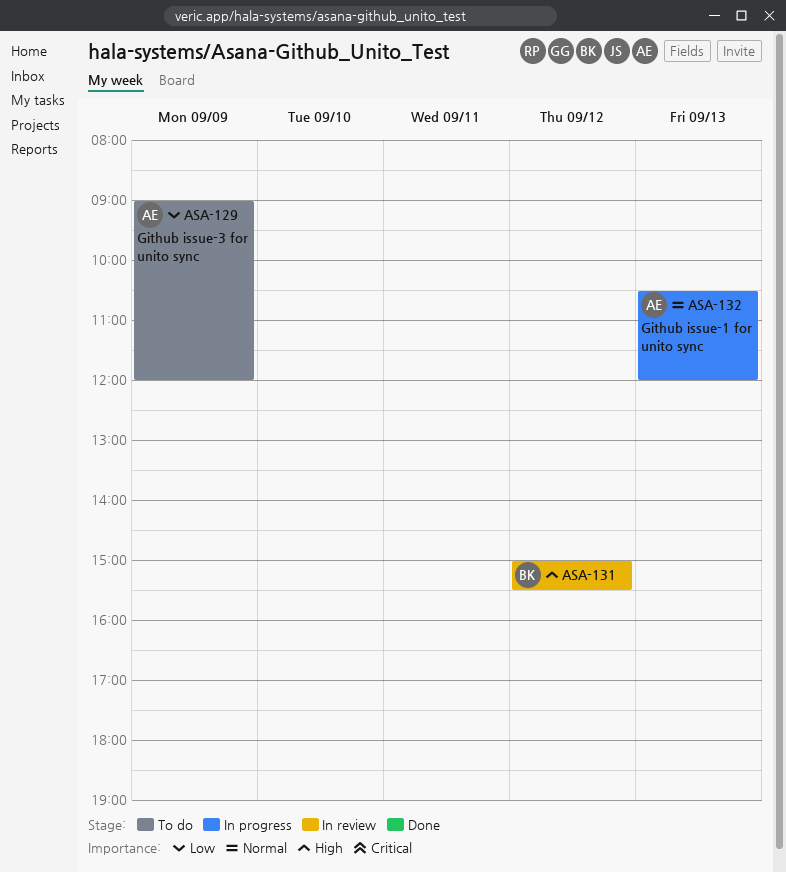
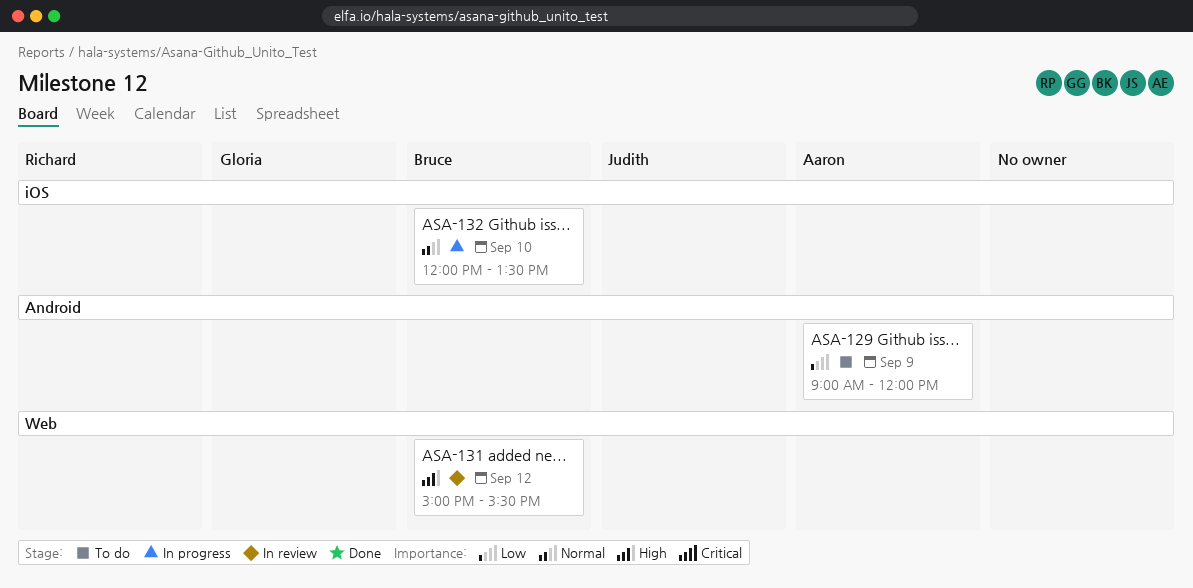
ASA-132, owner: Aaron -> Bruce
ASA-132, day: Sep 13 -> Sep 10
ASA-132, begins: 10:30 -> 12:00
ASA-132, ends: 12:00 -> 13:30

